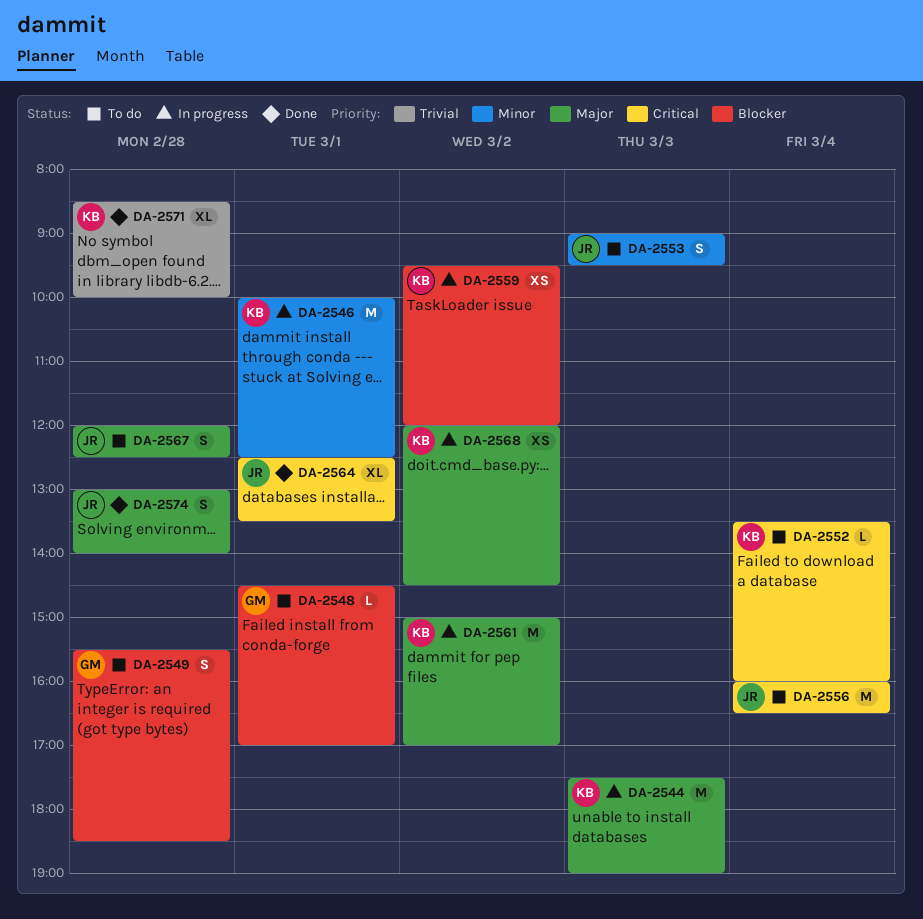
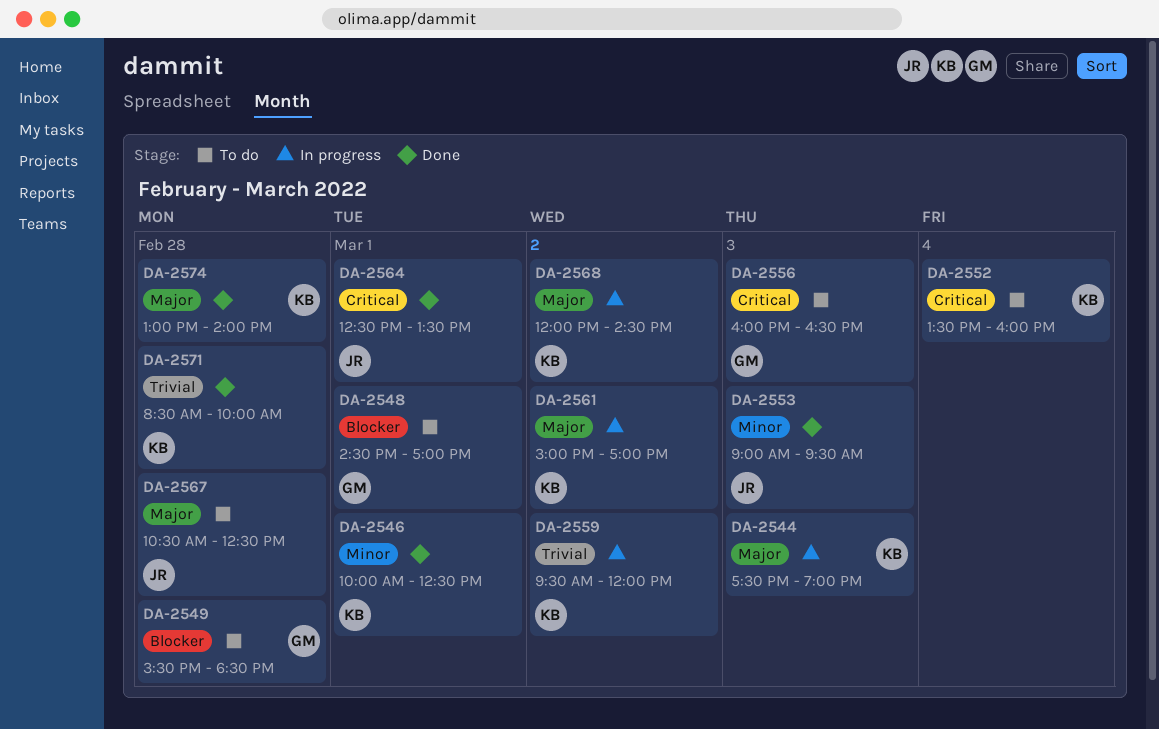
DA-2546, status: In progress -> Done
DA-2553, status: To do -> Done
DA-2556, owner: JR -> GM
DA-2556, day: Mar 4 -> Mar 3
DA-2559, priority: Blocker -> Trivial
DA-2567, begins: 12:00 -> 10:30
DA-2574, owner: JR -> KB

